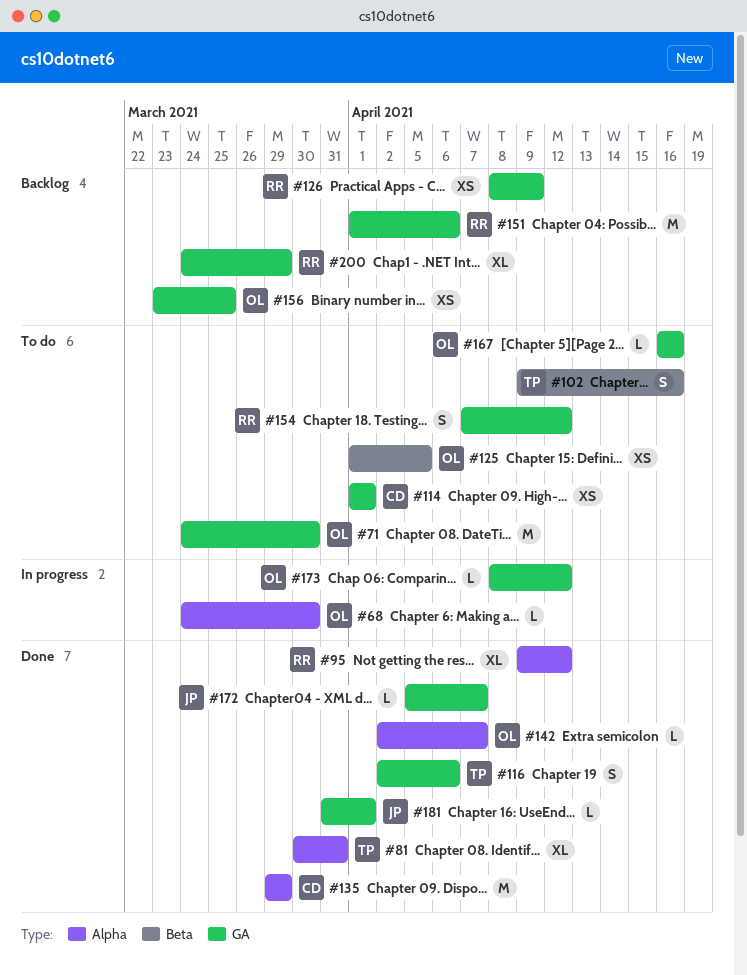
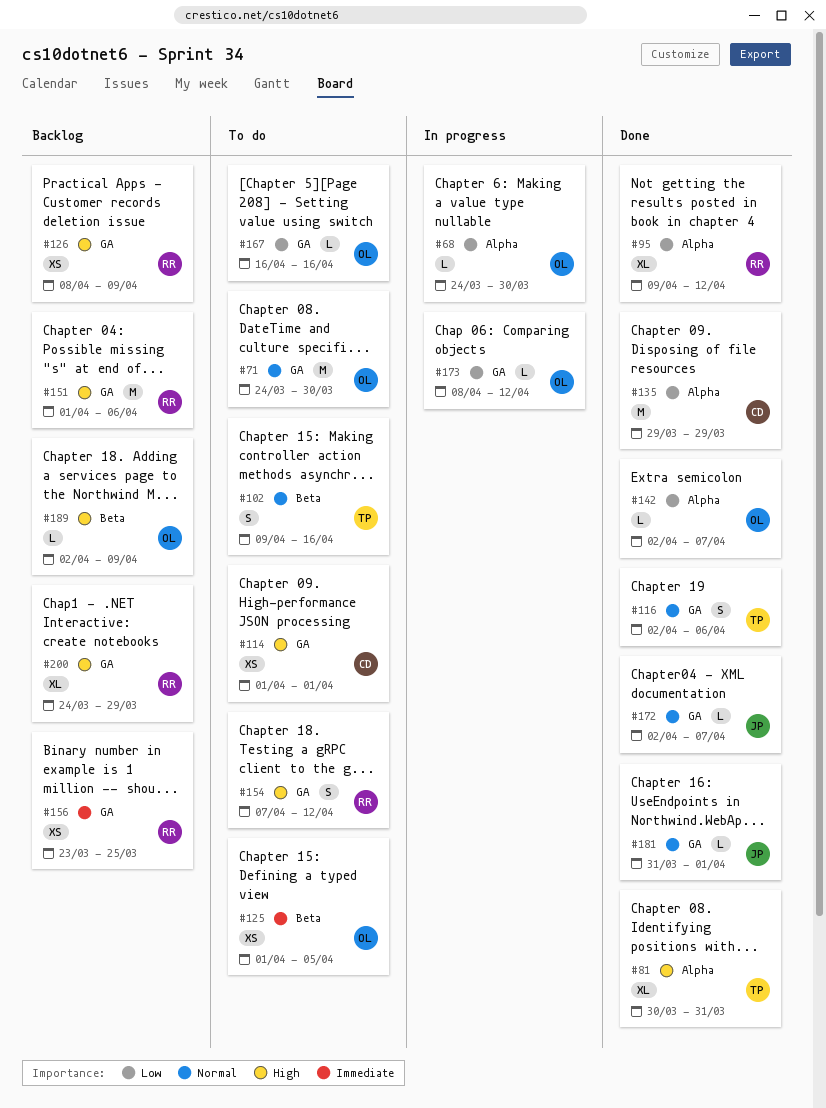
#156, owner: OL -> RR
#172, start: Apr 5 -> Apr 2
#189: none -> present

